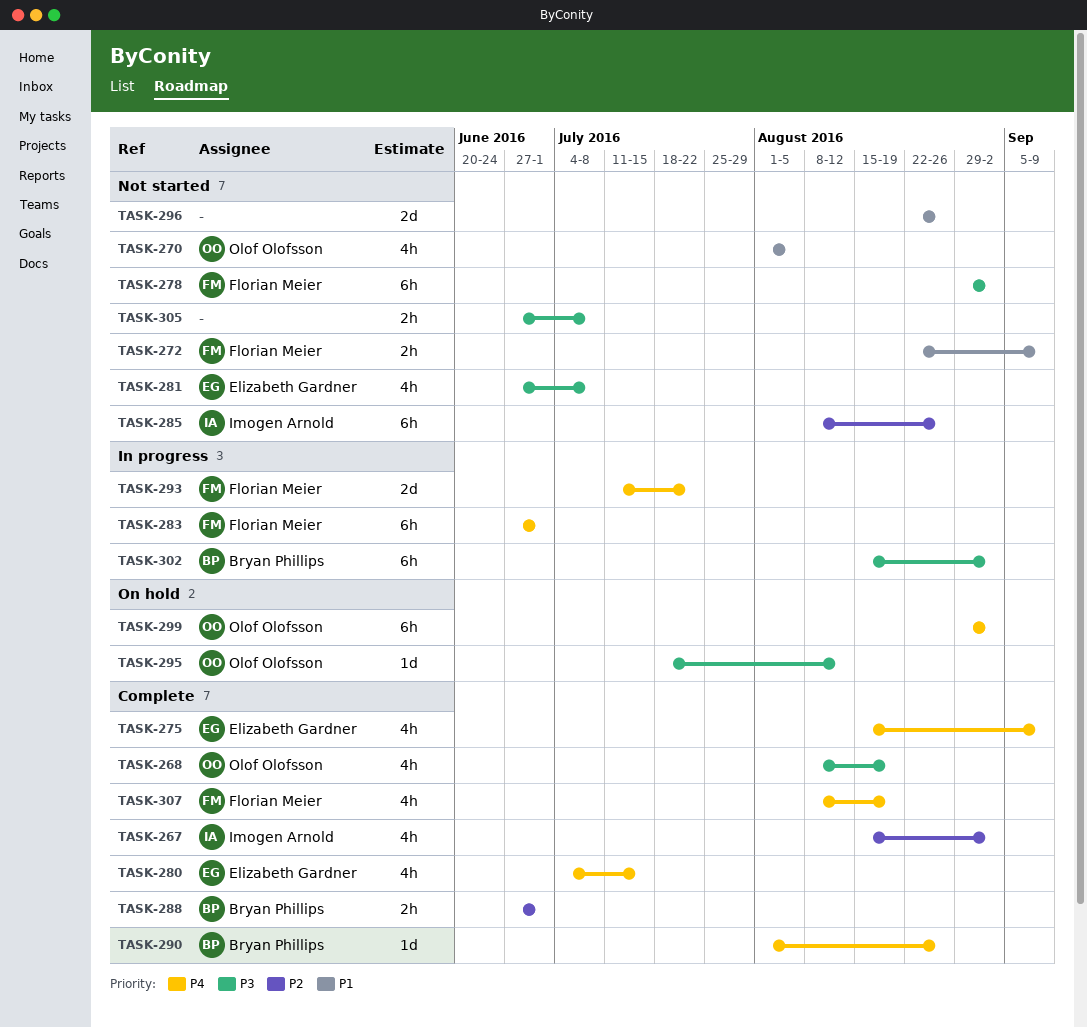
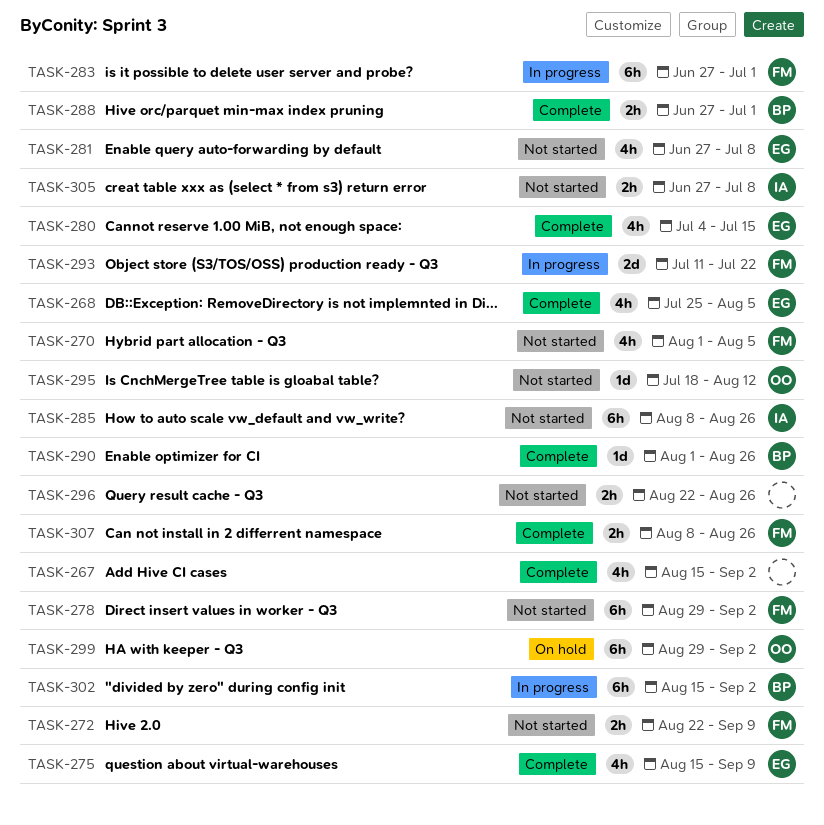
TASK-267, owner: Imogen Arnold -> none
TASK-268, owner: Olof Olofsson -> Elizabeth Gardner
TASK-268, start: Aug 8 -> Jul 25
TASK-268, due: Aug 19 -> Aug 5
TASK-270, owner: Olof Olofsson -> Florian Meier
TASK-295, status: On hold -> Not started
TASK-296, estimate: 2d -> 2h
TASK-305, owner: none -> Imogen Arnold
TASK-307, estimate: 4h -> 2h
TASK-307, due: Aug 19 -> Aug 26

